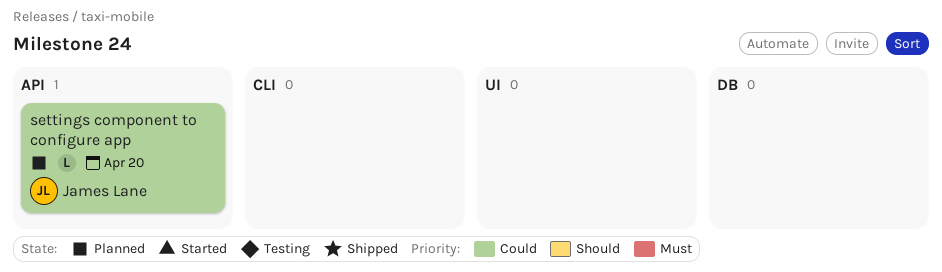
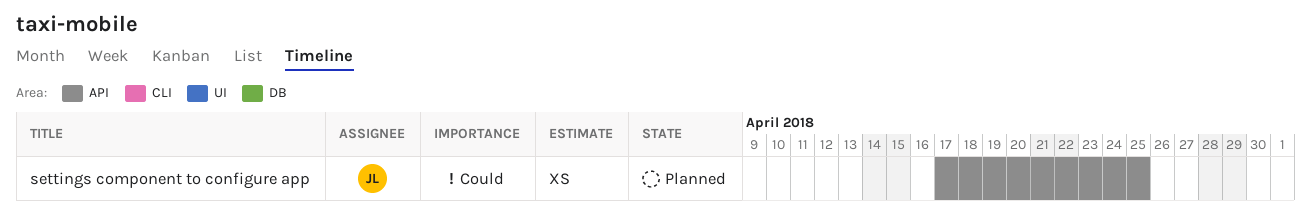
settings component to configure app, estimate: L -> XS
settings component to configure app, due: Apr 20 -> Apr 25

